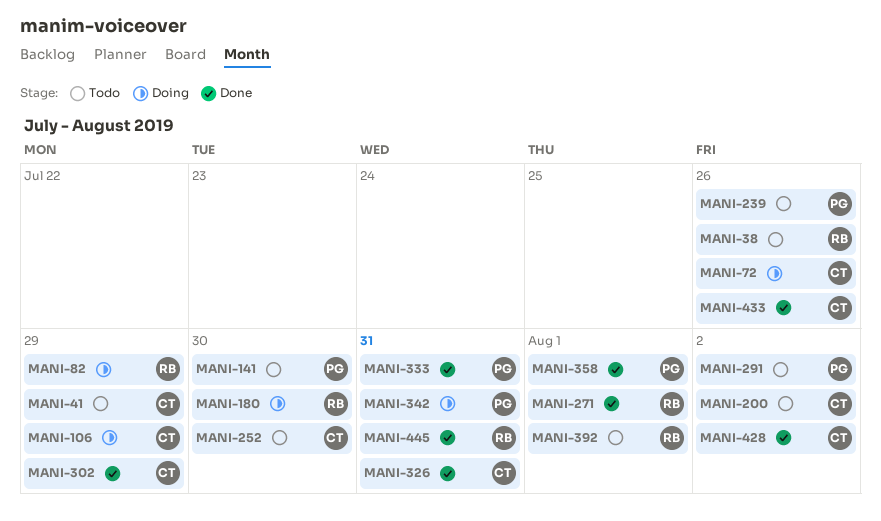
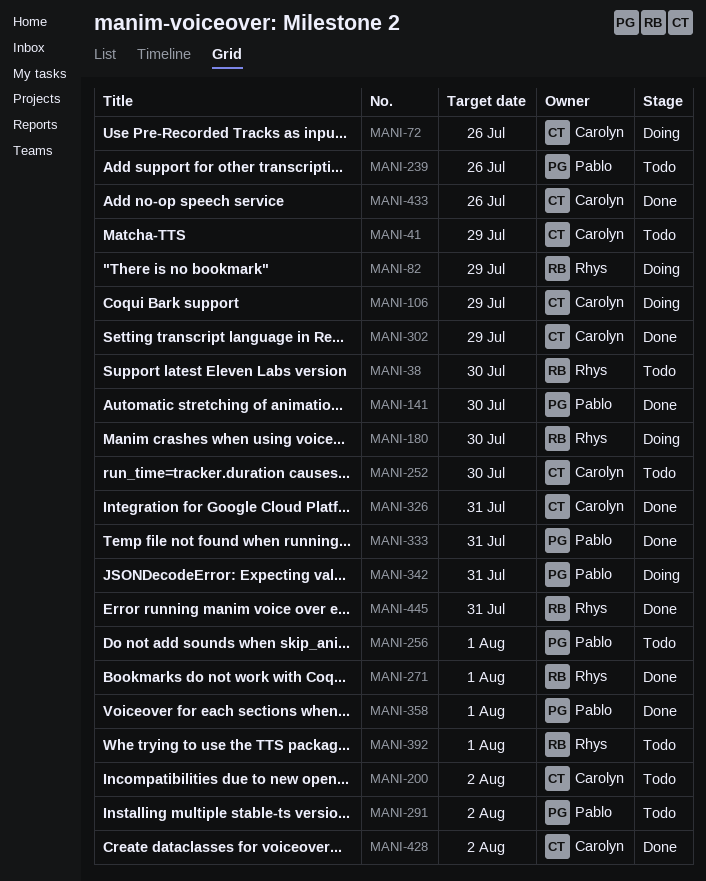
MANI-38, due: Jul 26 -> Jul 30
MANI-141, status: Todo -> Done
MANI-256: none -> present

